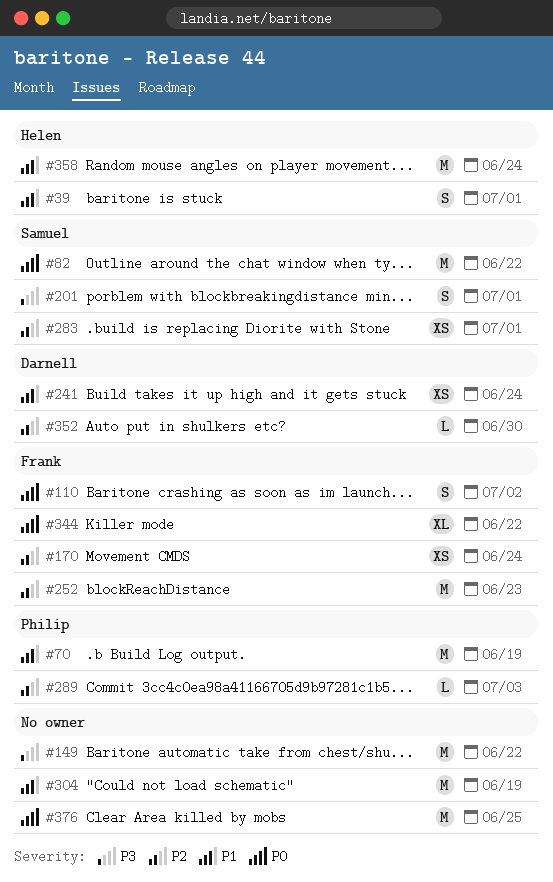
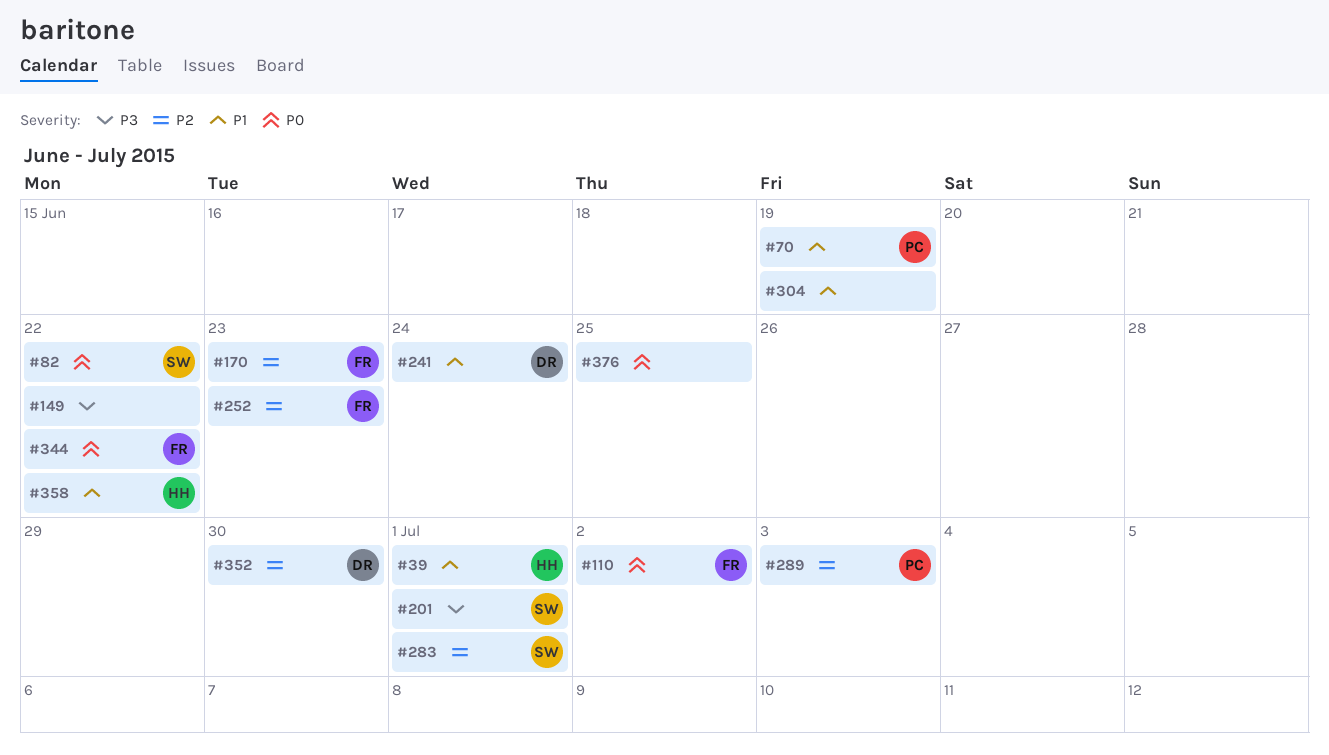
#170, due: Jun 24 -> Jun 23
#358, due: Jun 24 -> Jun 22

